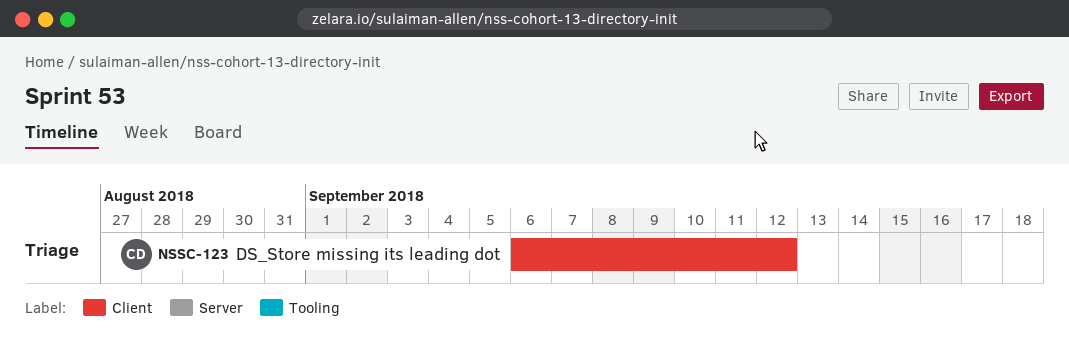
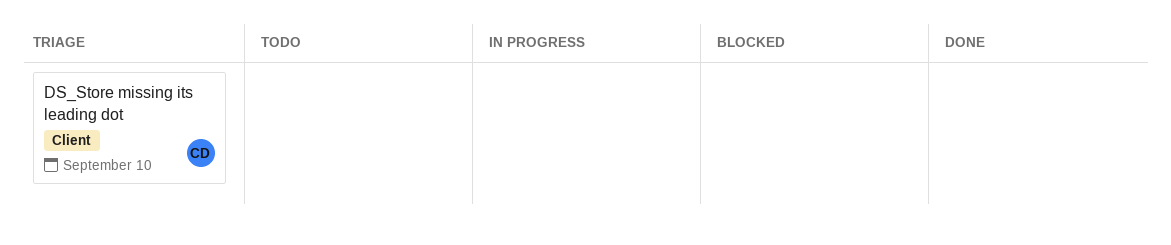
DS_Store missing its leading dot, due: Sep 12 -> Sep 10

